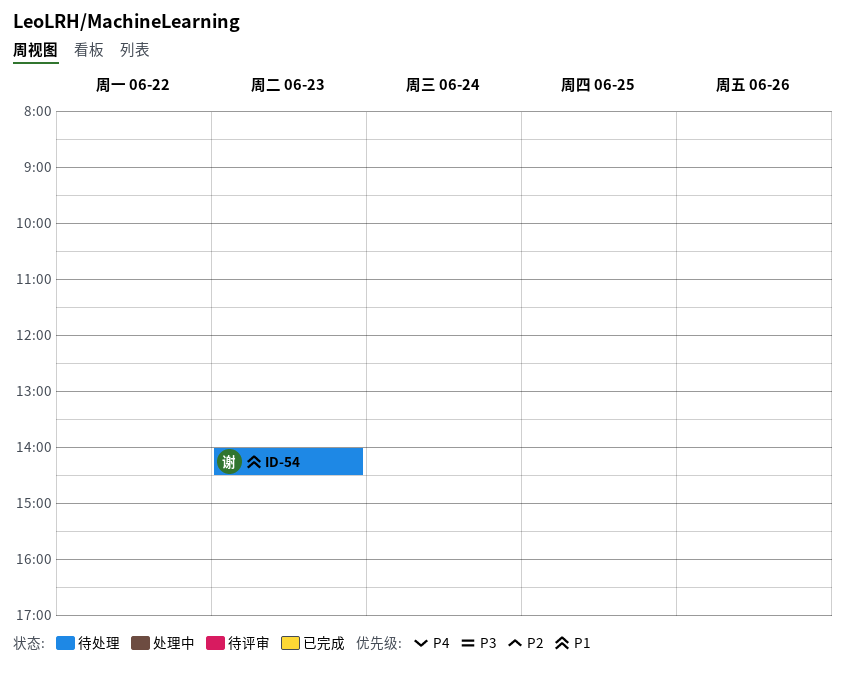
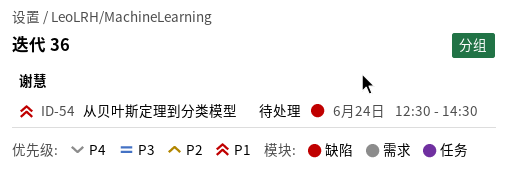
ID-54, day: Jun 23 -> Jun 24
ID-54, begins: 14:00 -> 12:30

